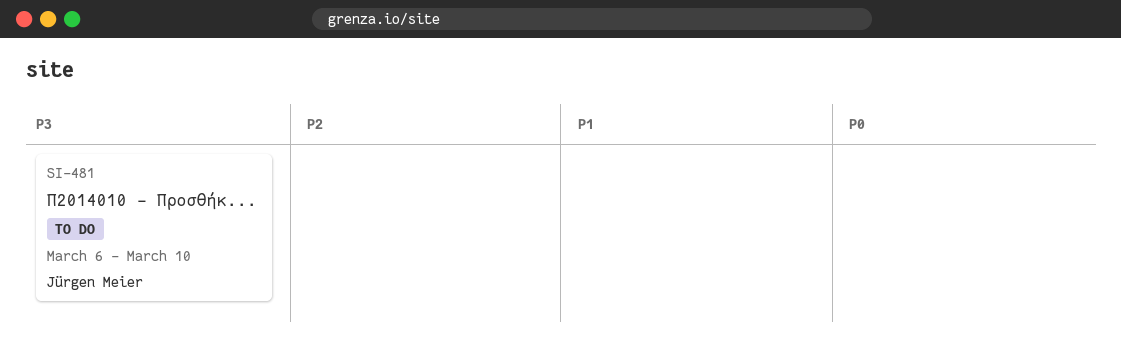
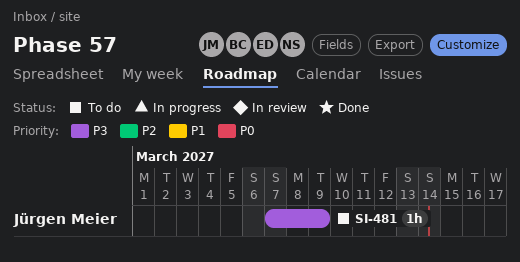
SI-481, start: Mar 6 -> Mar 7
SI-481, due: Mar 10 -> Mar 9

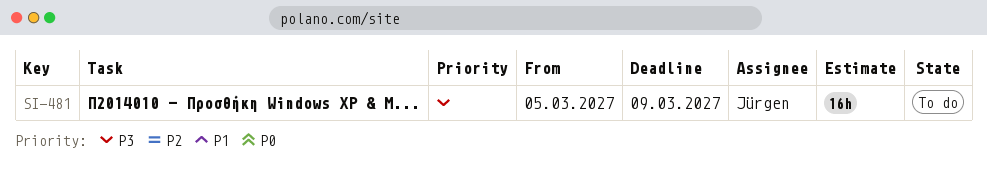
SI-481, estimate: 1h -> 16h
SI-481, start: Mar 7 -> Mar 5

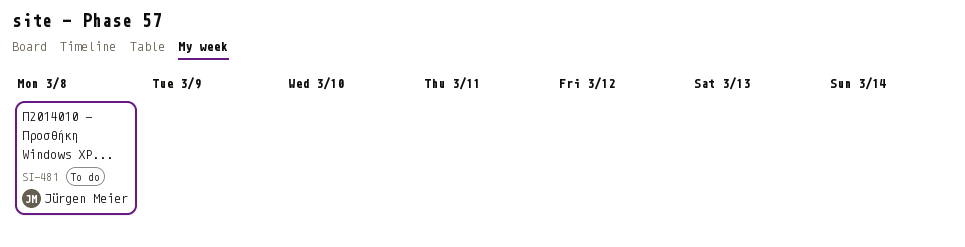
SI-481, due: Mar 9 -> Mar 8

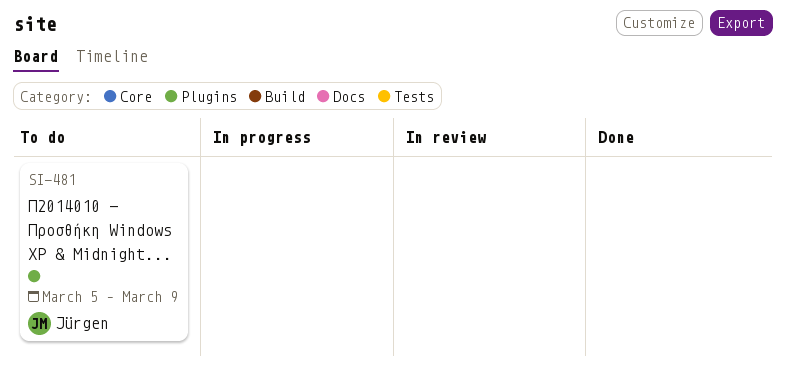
SI-481, due: Mar 8 -> Mar 9

